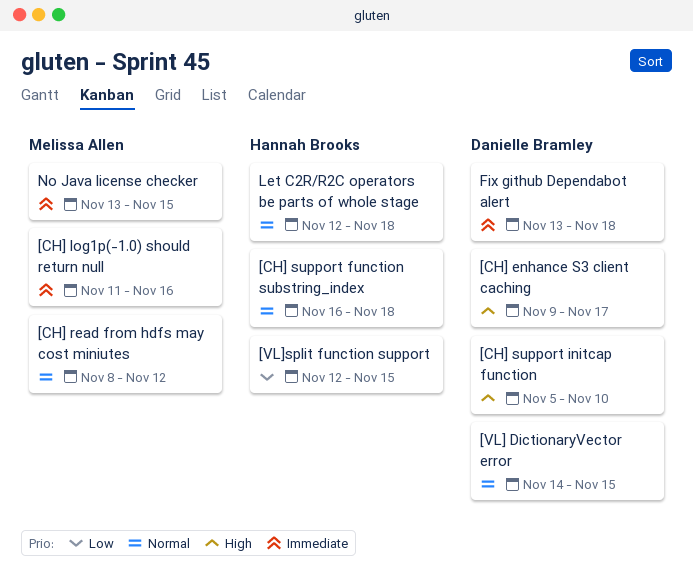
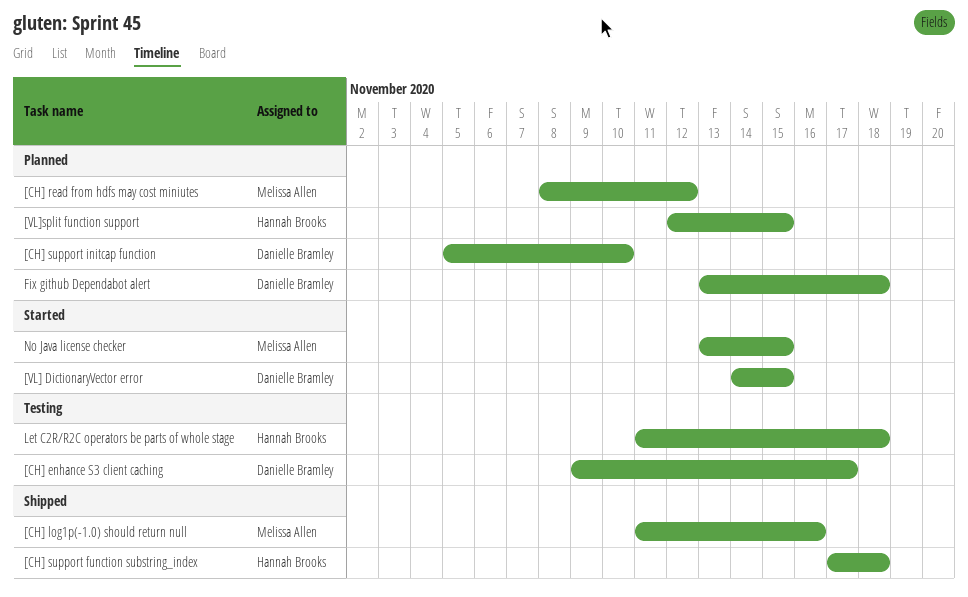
[CH] support function substring_index, start: Nov 16 -> Nov 17
Let C2R/R2C operators be parts of whole stage, start: Nov 12 -> Nov 11

